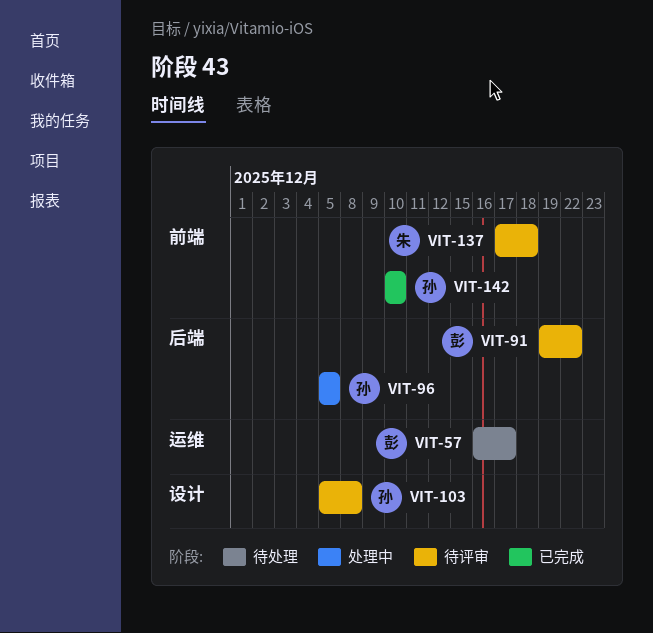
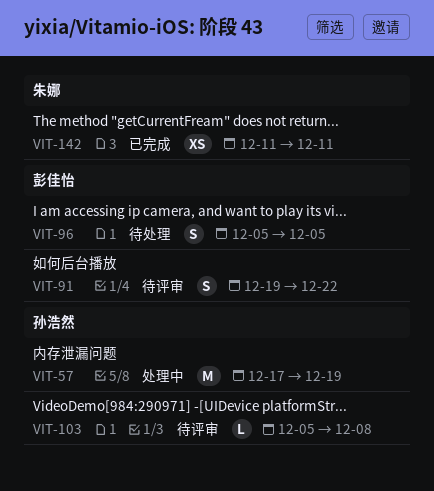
VIT-57, status: 待处理 -> 处理中
VIT-57, owner: 彭佳怡 -> 孙浩然
VIT-57, start: Dec 16 -> Dec 17
VIT-57, due: Dec 17 -> Dec 19
VIT-96, status: 处理中 -> 待处理
VIT-96, owner: 孙浩然 -> 彭佳怡
VIT-137: present -> none
VIT-142, owner: 孙浩然 -> 朱娜
VIT-142, start: Dec 10 -> Dec 11
VIT-142, due: Dec 10 -> Dec 11

